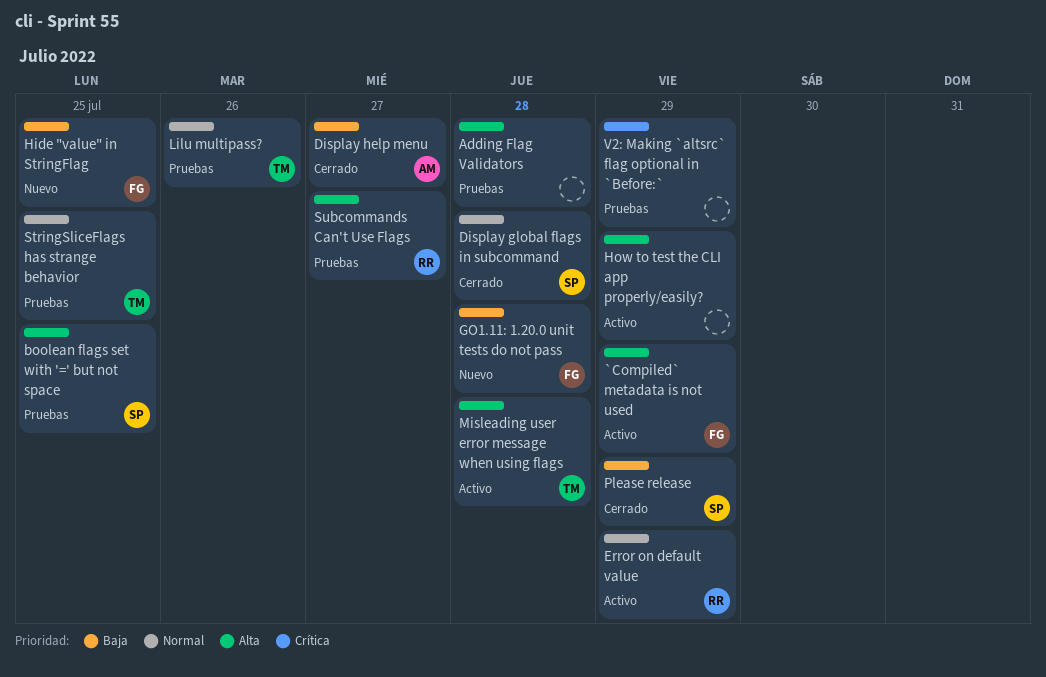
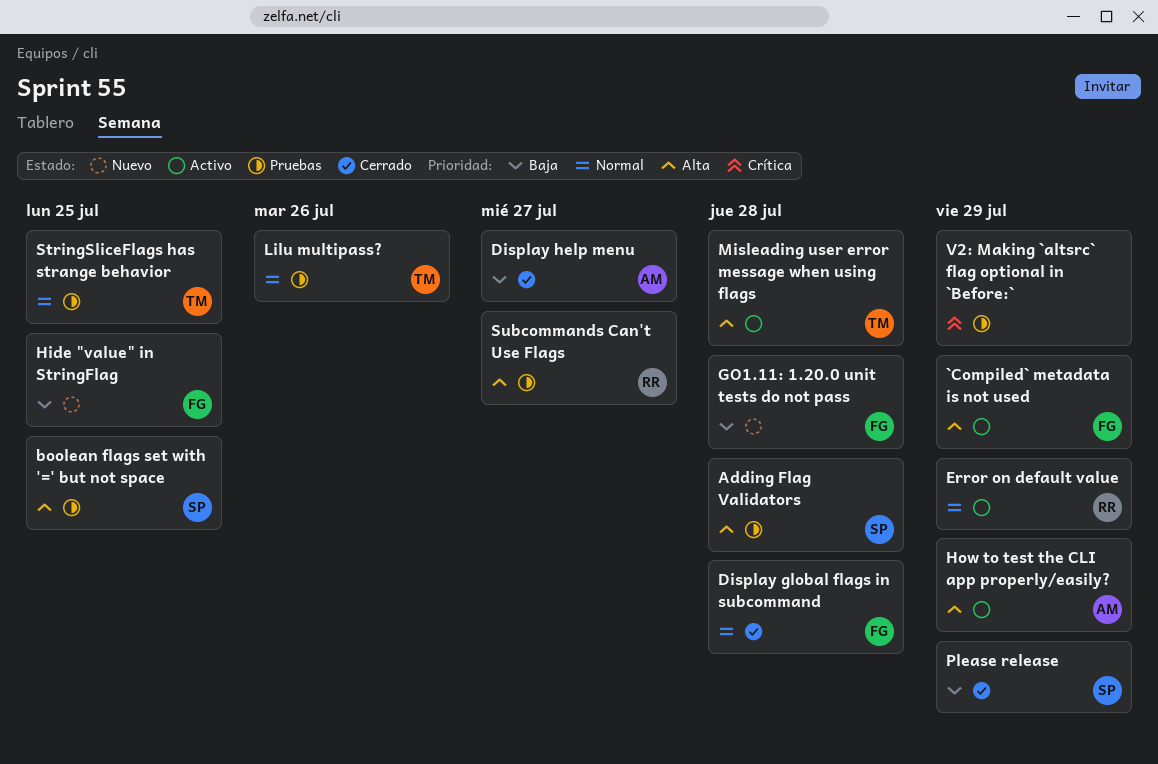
Adding Flag Validators, owner: none -> SP
Display global flags in subcommand, owner: SP -> FG
How to test the CLI app properly/easily?, owner: none -> AM

